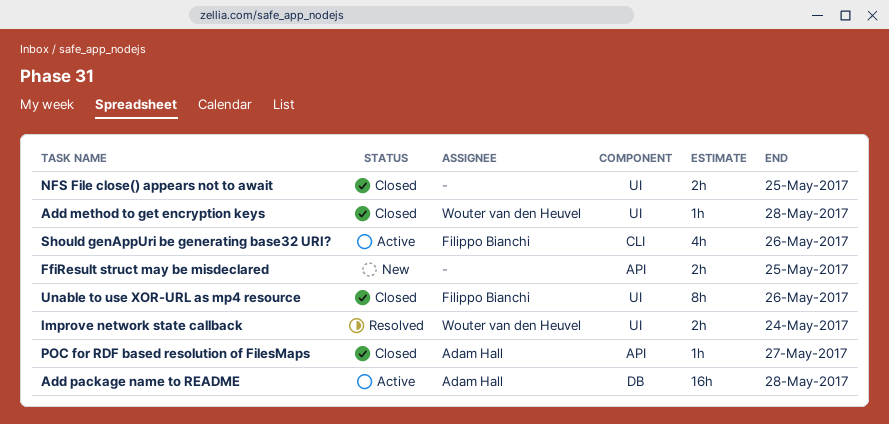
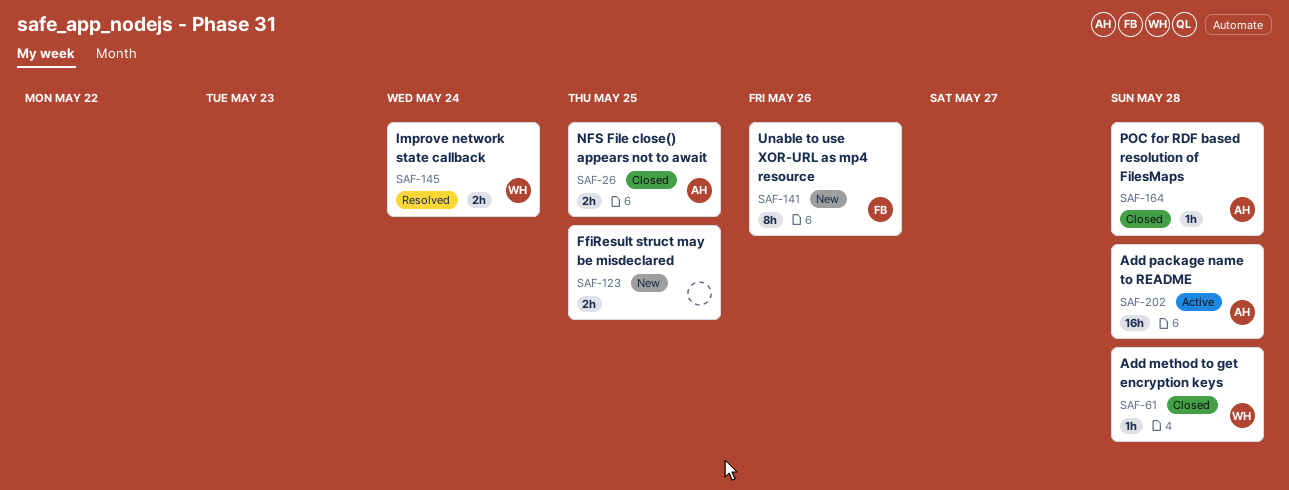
NFS File close() appears not to await, owner: none -> Adam Hall
POC for RDF based resolution of FilesMaps, due: May 27 -> May 28
Should genAppUri be generating base32 URI?: present -> none
Unable to use XOR-URL as mp4 resource, status: Closed -> New

